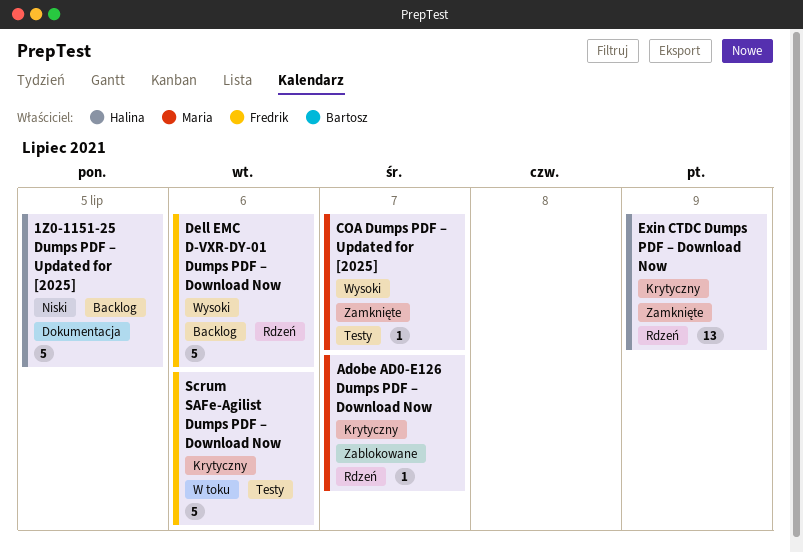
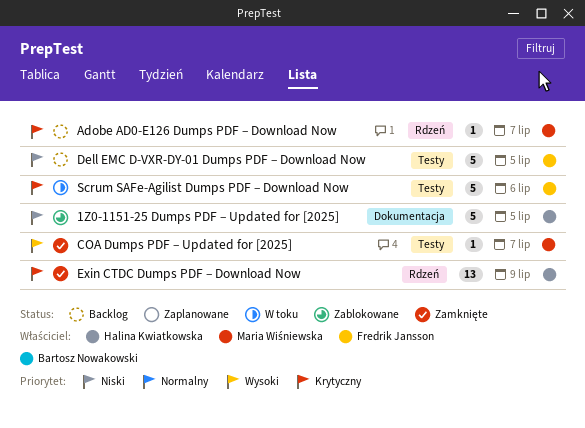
1Z0-1151-25 Dumps PDF – Updated for [2025], status: Backlog -> Zablokowane
Adobe AD0-E126 Dumps PDF – Download Now, status: Zablokowane -> Backlog
Dell EMC D-VXR-DY-01 Dumps PDF – Download Now, priority: Wysoki -> Niski
Dell EMC D-VXR-DY-01 Dumps PDF – Download Now, label: Rdzeń -> Testy
Dell EMC D-VXR-DY-01 Dumps PDF – Download Now, day: Jul 6 -> Jul 5

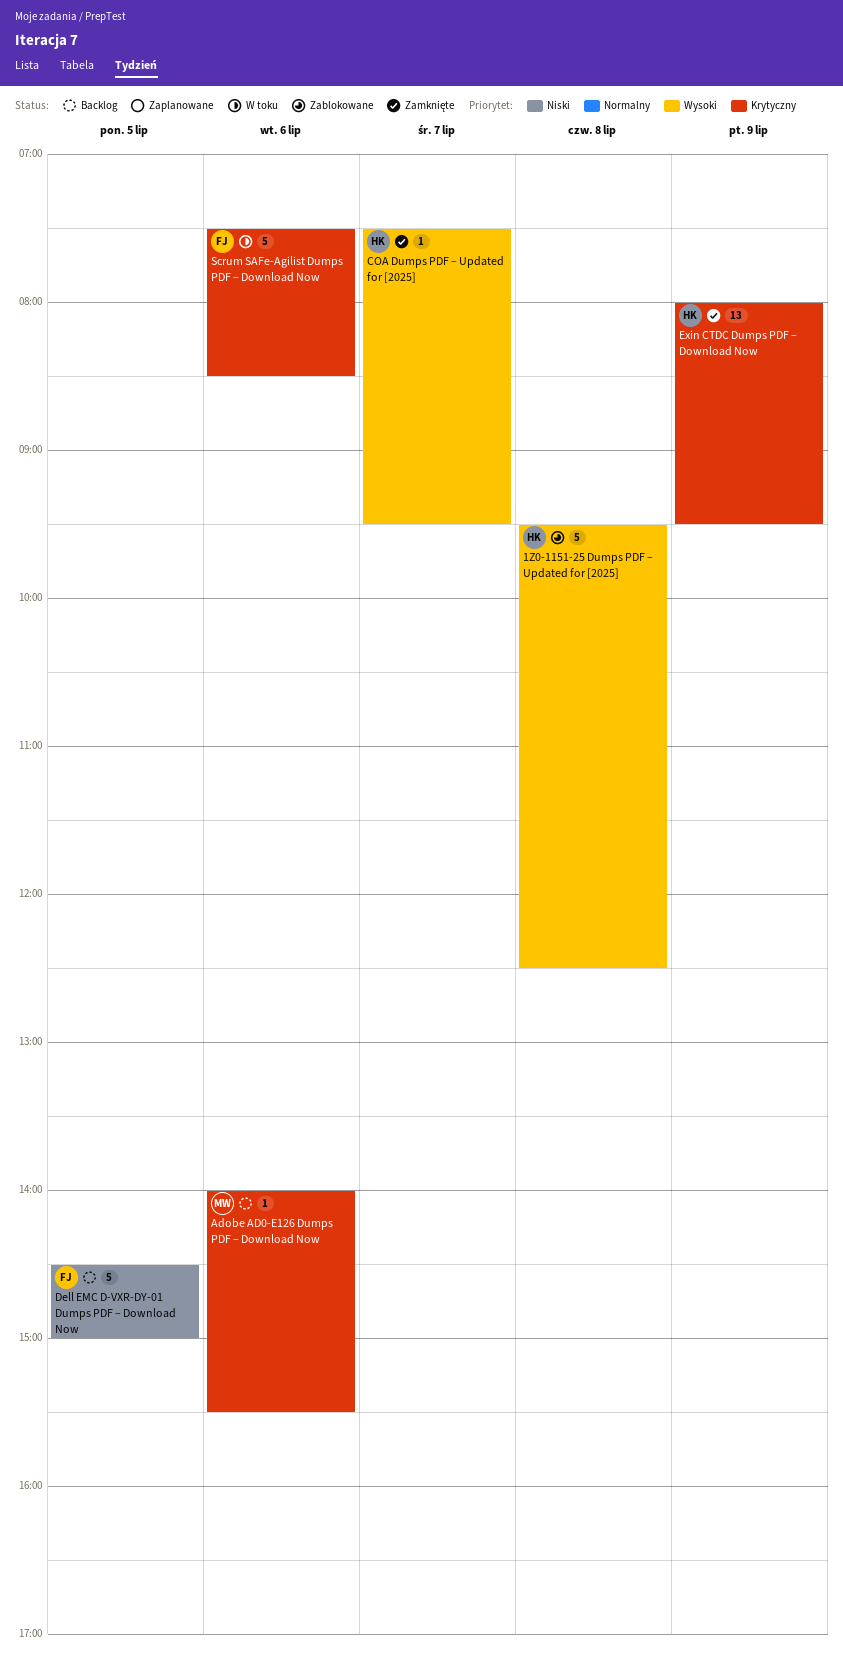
1Z0-1151-25 Dumps PDF – Updated for [2025], priority: Niski -> Wysoki
1Z0-1151-25 Dumps PDF – Updated for [2025], day: Jul 5 -> Jul 8
Adobe AD0-E126 Dumps PDF – Download Now, day: Jul 7 -> Jul 6
COA Dumps PDF – Updated for [2025], owner: Maria Wiśniewska -> Halina Kwiatkowska

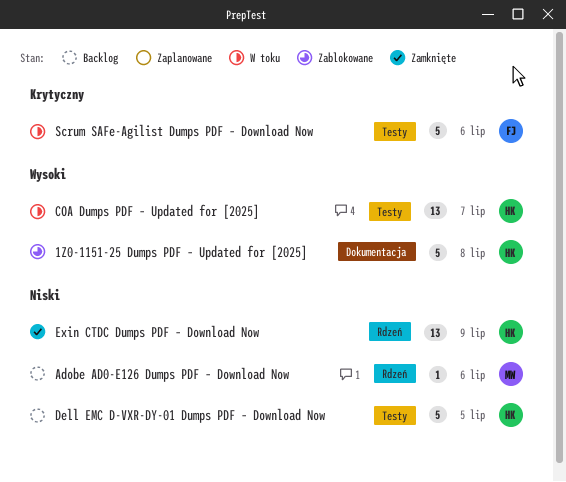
Adobe AD0-E126 Dumps PDF – Download Now, priority: Krytyczny -> Niski
COA Dumps PDF – Updated for [2025], status: Zamknięte -> W toku
COA Dumps PDF – Updated for [2025], estimate: 1 -> 13
Dell EMC D-VXR-DY-01 Dumps PDF – Download Now, owner: FJ -> HK
Exin CTDC Dumps PDF – Download Now, priority: Krytyczny -> Niski

